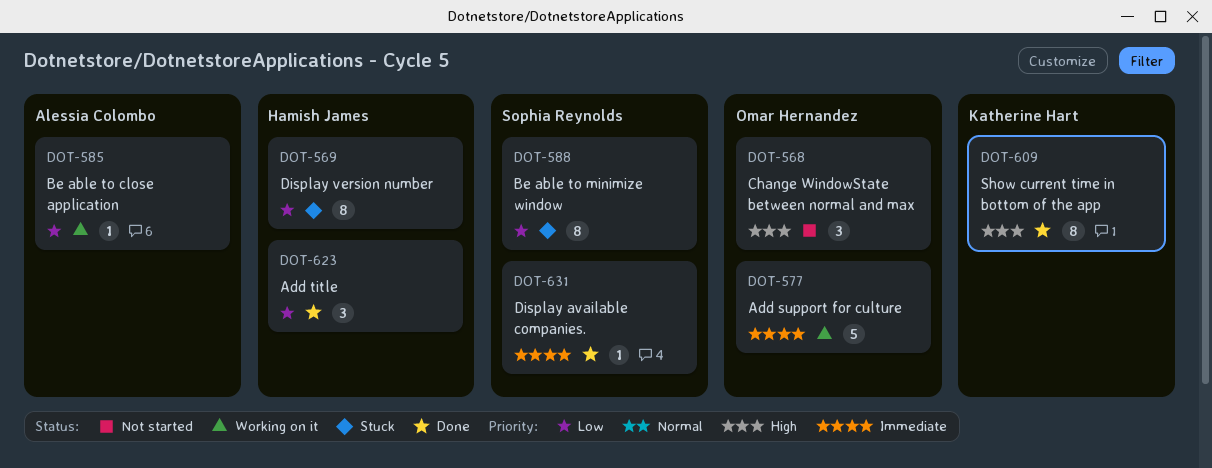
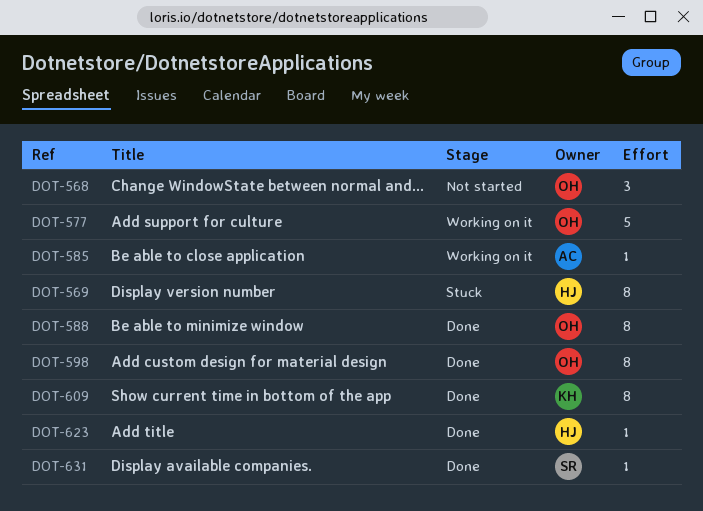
DOT-588, status: Stuck -> Done
DOT-588, owner: Sophia Reynolds -> Omar Hernandez
DOT-598: none -> present
DOT-623, estimate: 3 -> 1

